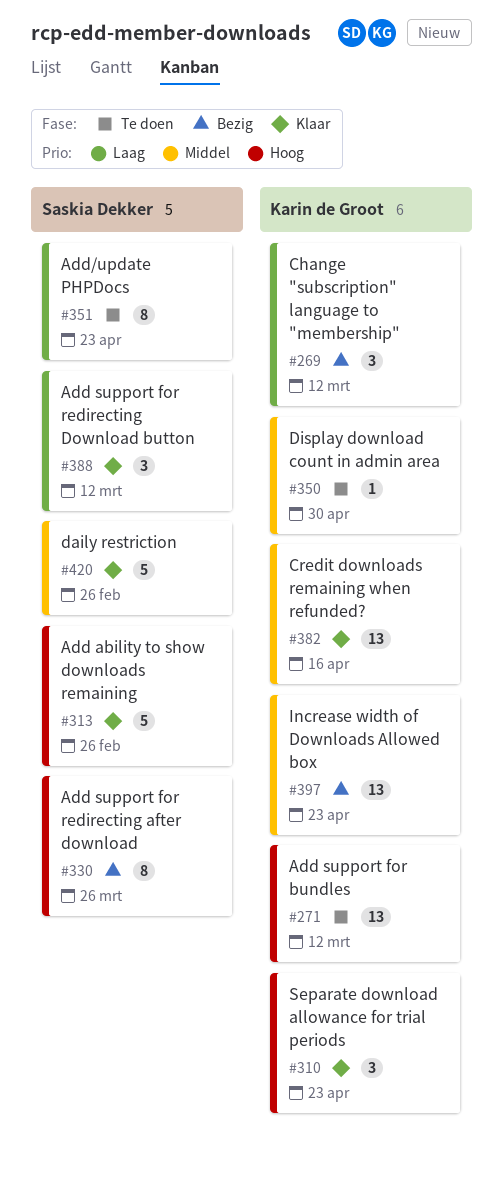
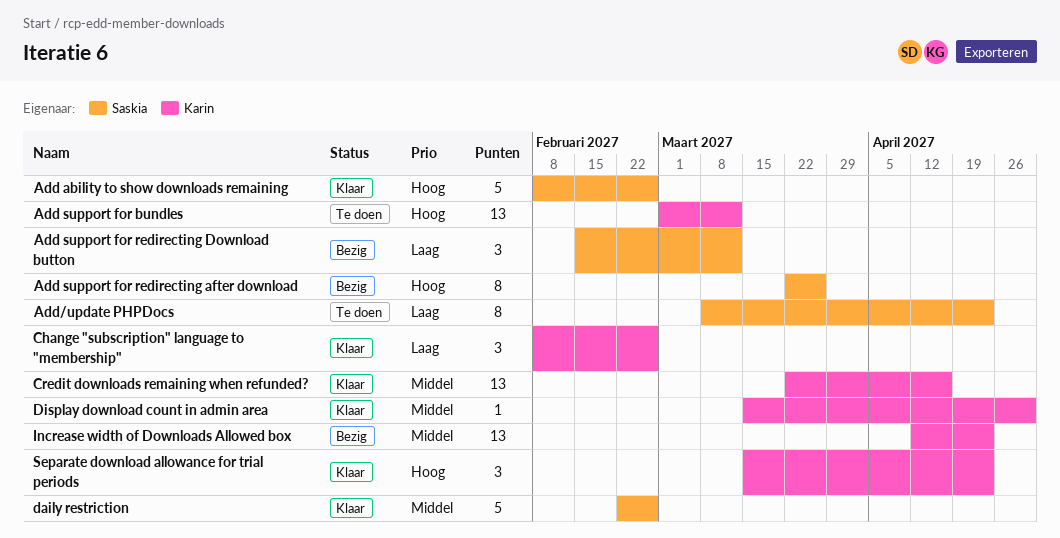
Add support for redirecting Download button, status: Klaar -> Bezig
Change "subscription" language to "membership", status: Bezig -> Klaar
Change "subscription" language to "membership", due: Mar 12 -> Feb 26
Display download count in admin area, status: Te doen -> Klaar

